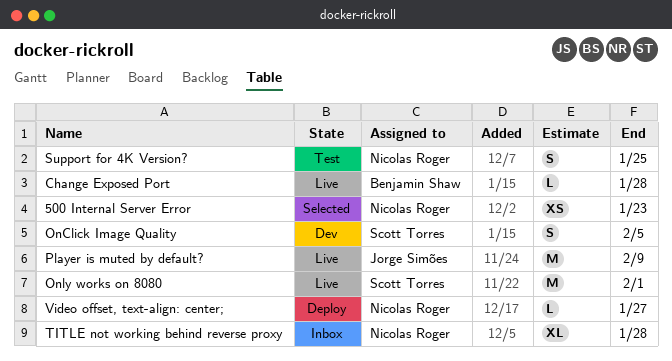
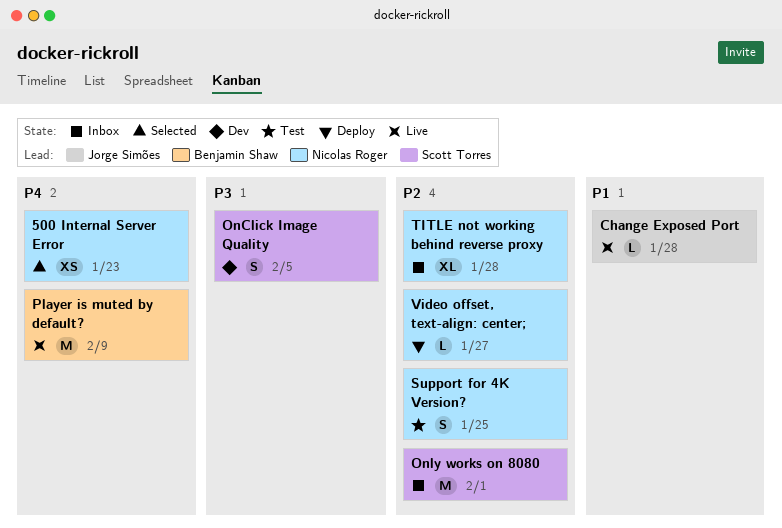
Change Exposed Port, owner: Benjamin Shaw -> Jorge Simões
Only works on 8080, status: Live -> Inbox
Player is muted by default?, owner: Jorge Simões -> Benjamin Shaw

